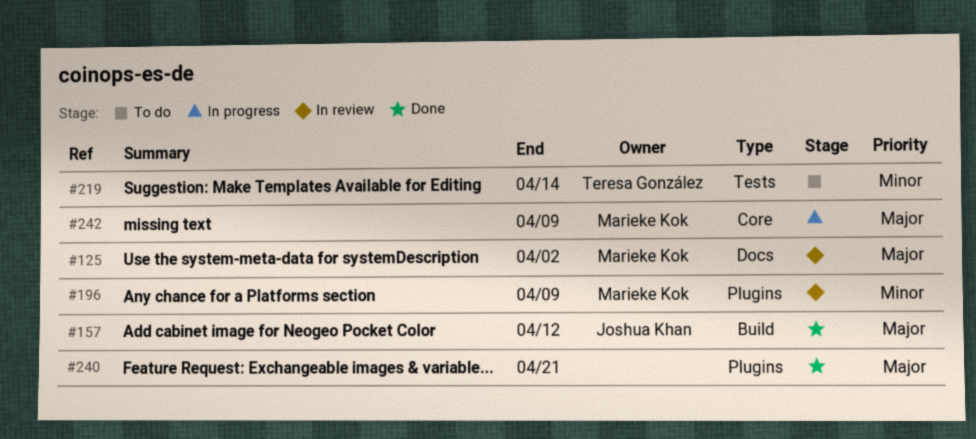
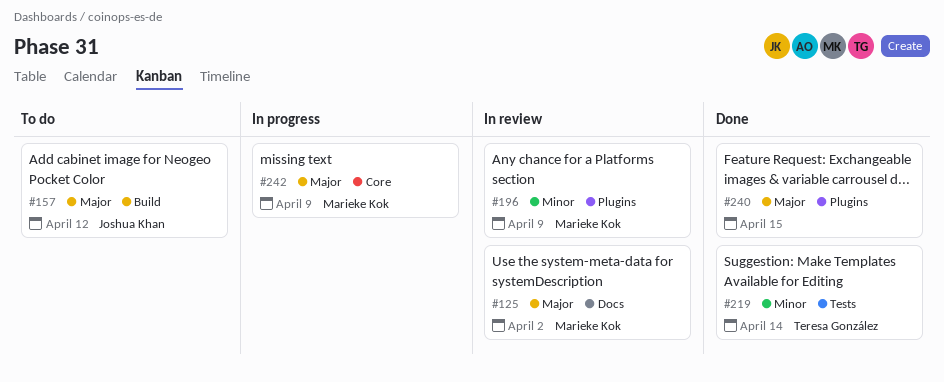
#157, status: Done -> To do
#219, status: To do -> Done
#240, due: Apr 21 -> Apr 15

